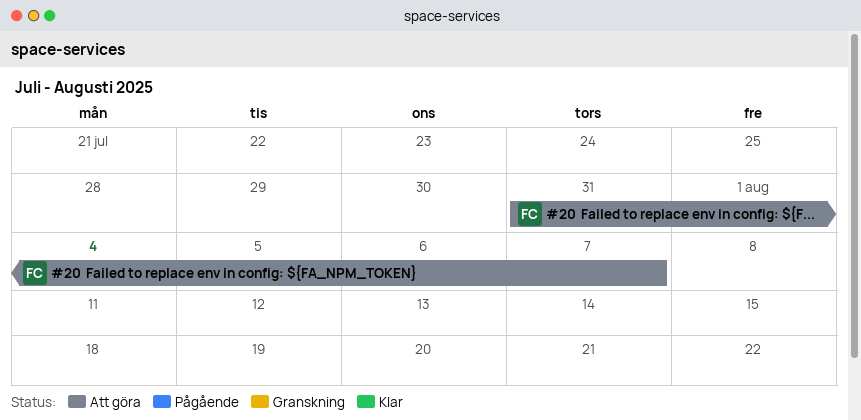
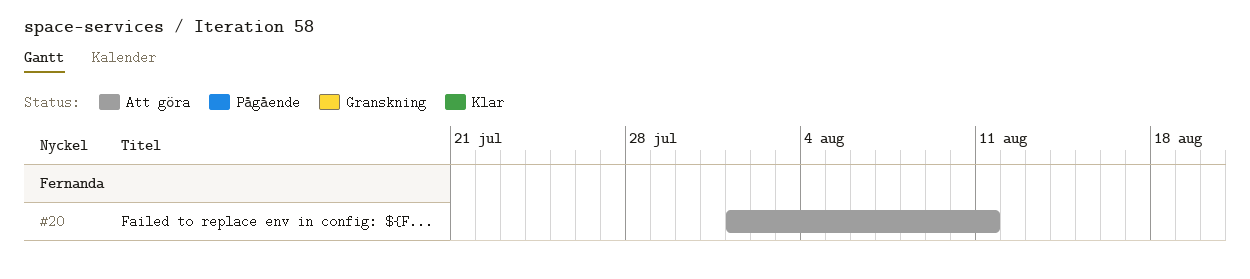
#20, start: Jul 31 -> Aug 1
#20, due: Aug 7 -> Aug 11

